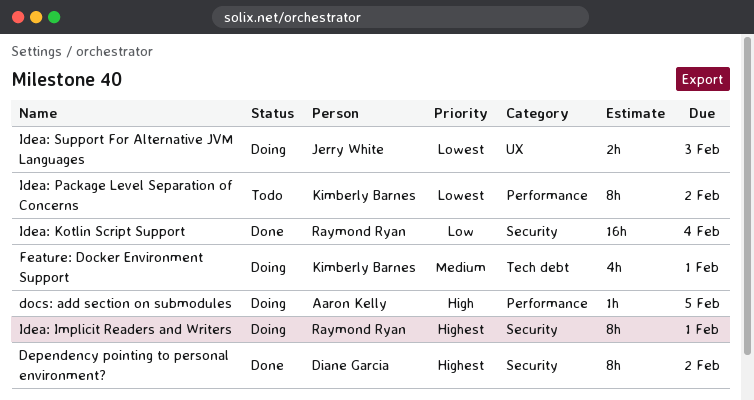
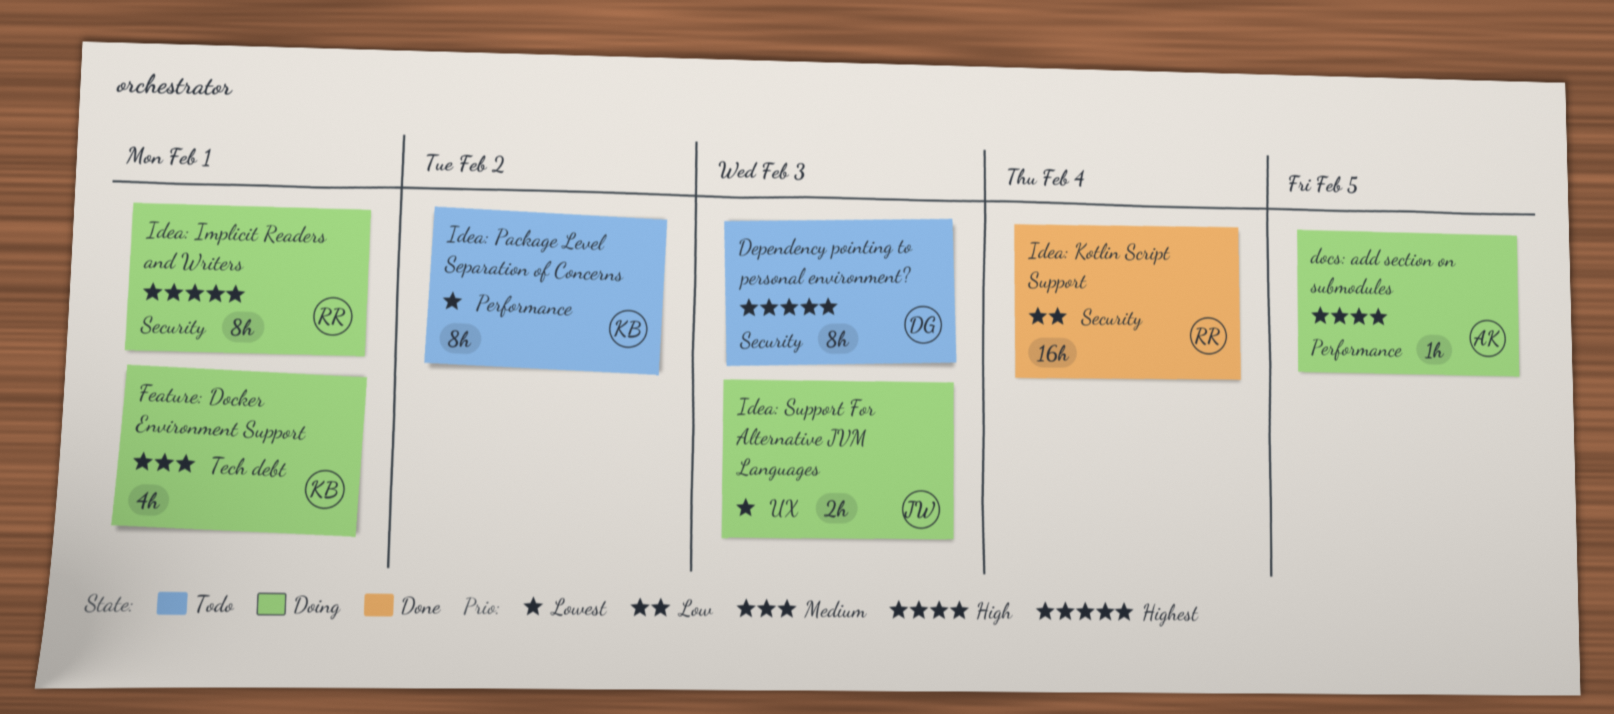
Dependency pointing to personal environment?, status: Done -> Todo
Dependency pointing to personal environment?, due: Feb 2 -> Feb 3

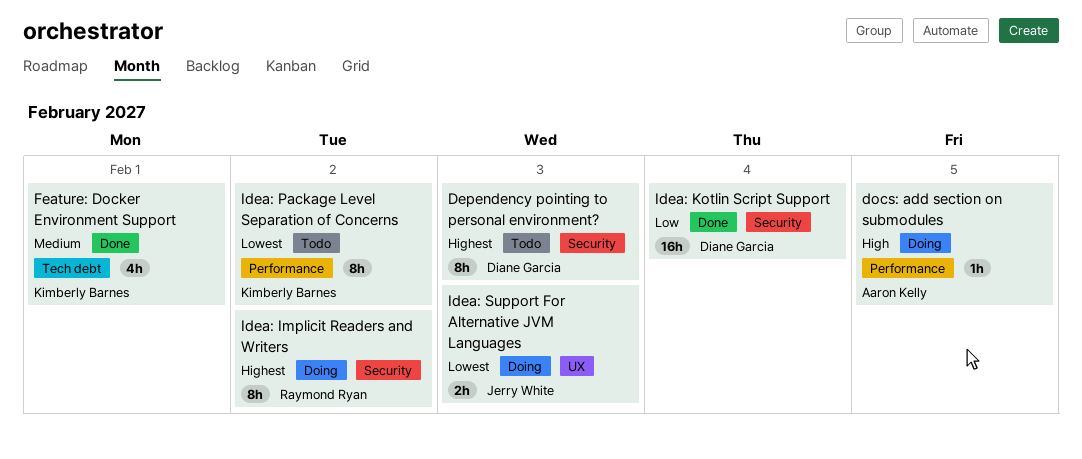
Feature: Docker Environment Support, status: Doing -> Done
Idea: Implicit Readers and Writers, due: Feb 1 -> Feb 2
Idea: Kotlin Script Support, owner: Raymond Ryan -> Diane Garcia

